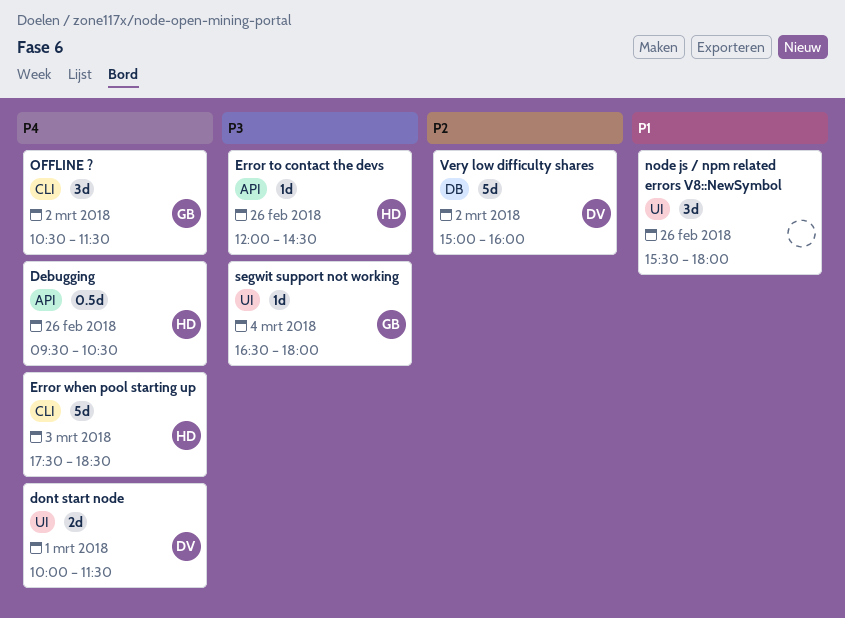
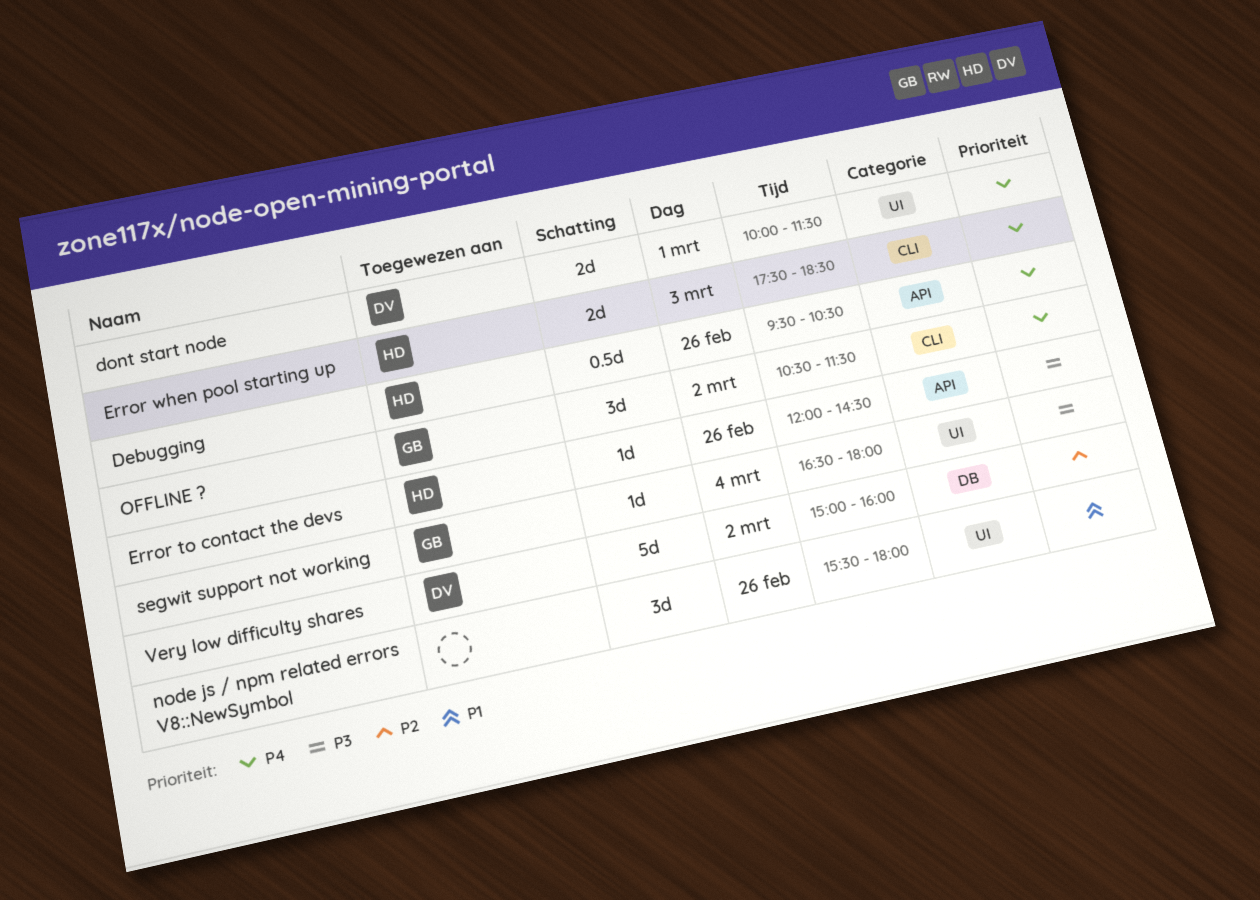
Error when pool starting up, estimate: 5d -> 2d

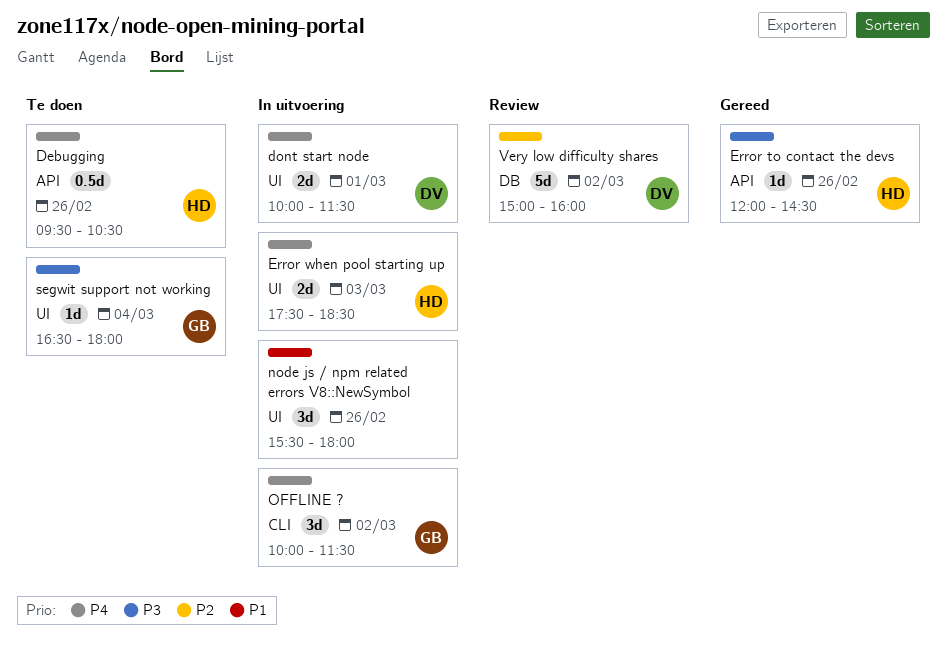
Error when pool starting up, label: CLI -> UI
OFFLINE ?, begins: 10:30 -> 10:00

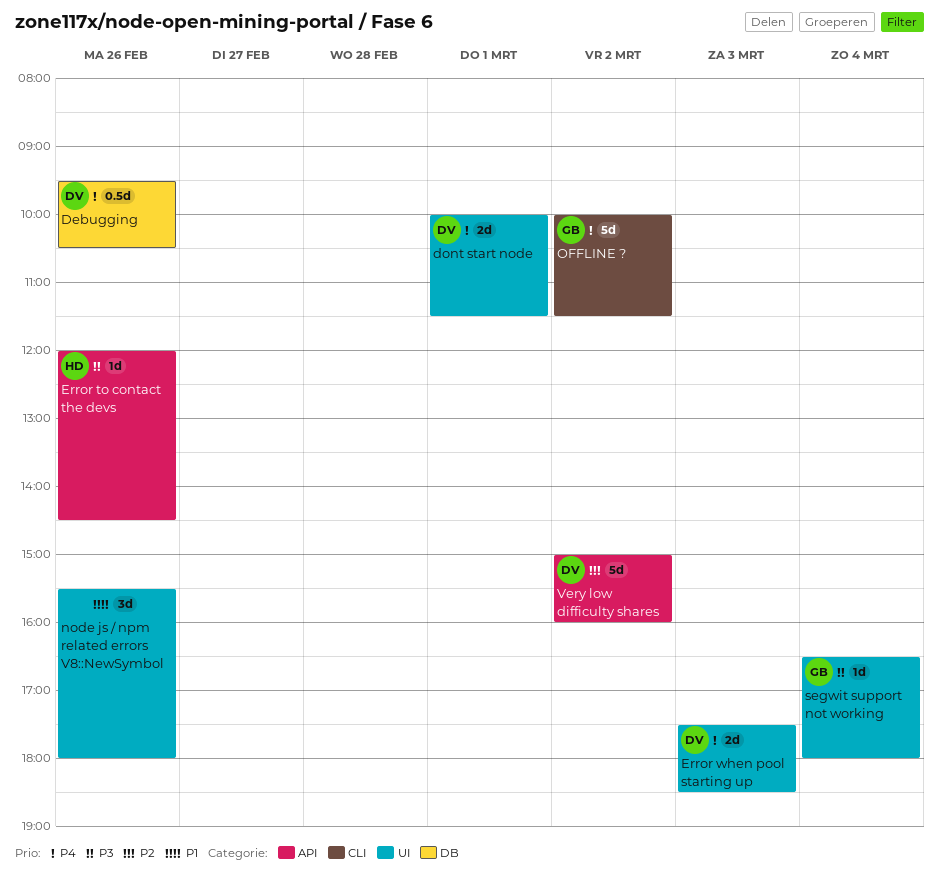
Debugging, owner: HD -> DV
Debugging, label: API -> DB
Error when pool starting up, owner: HD -> DV
OFFLINE ?, estimate: 3d -> 5d
Very low difficulty shares, label: DB -> API

